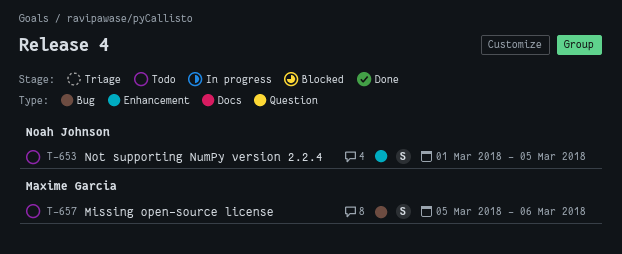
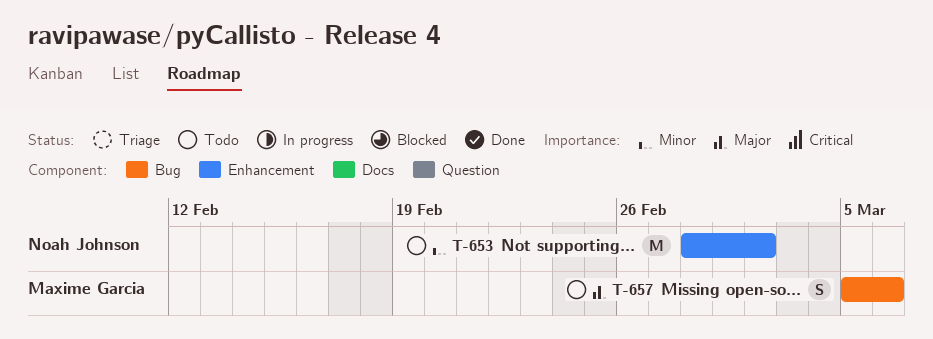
T-653, estimate: S -> M
T-653, start: Mar 1 -> Feb 28
T-653, due: Mar 5 -> Mar 2

